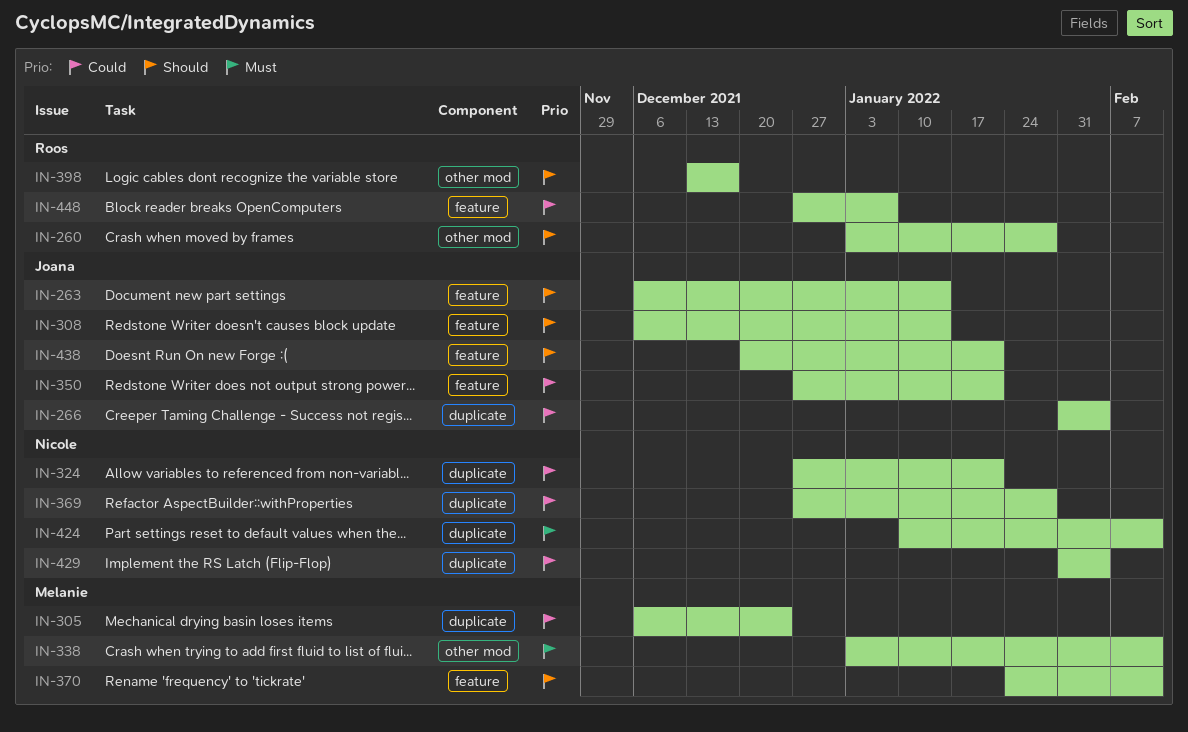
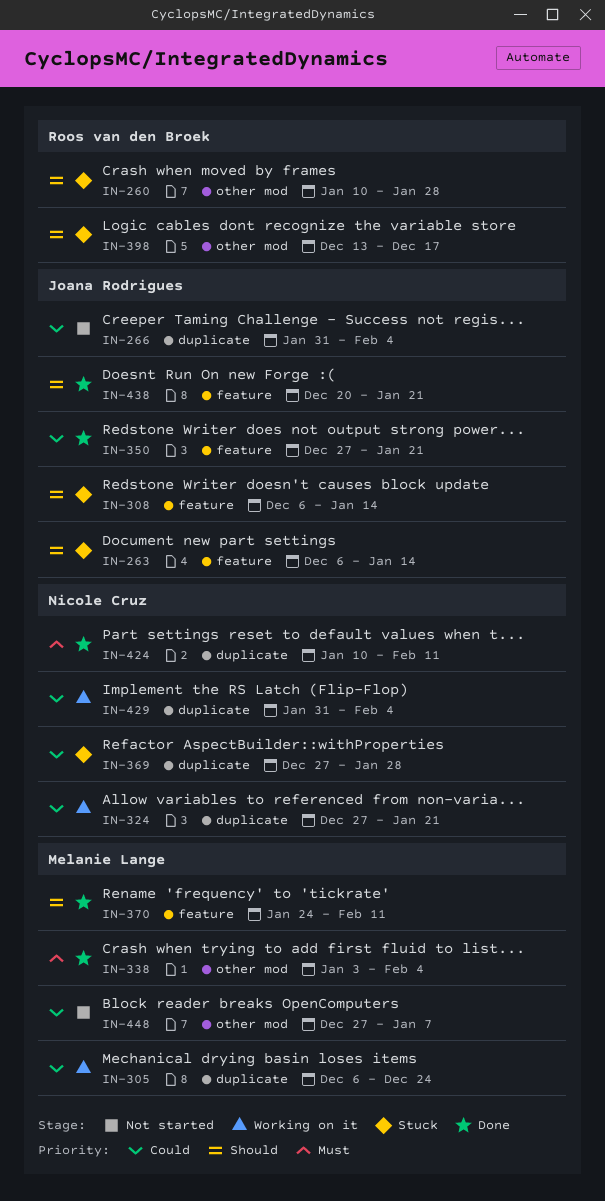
IN-260, start: Jan 3 -> Jan 10
IN-338, due: Feb 11 -> Feb 4
IN-448, owner: Roos van den Broek -> Melanie Lange
IN-448, label: feature -> other mod

